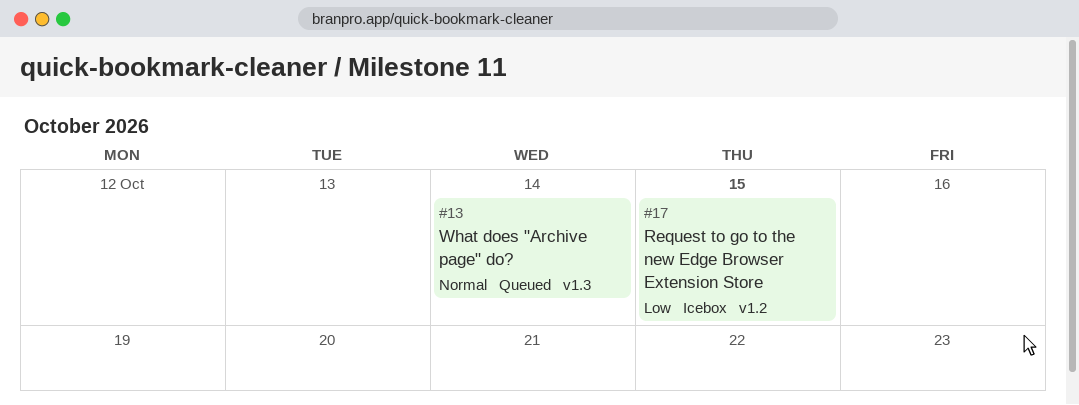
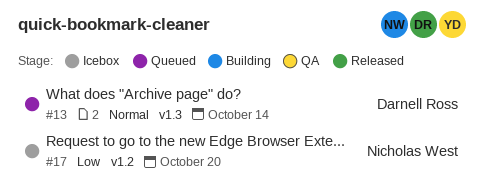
#17, due: Oct 15 -> Oct 20

